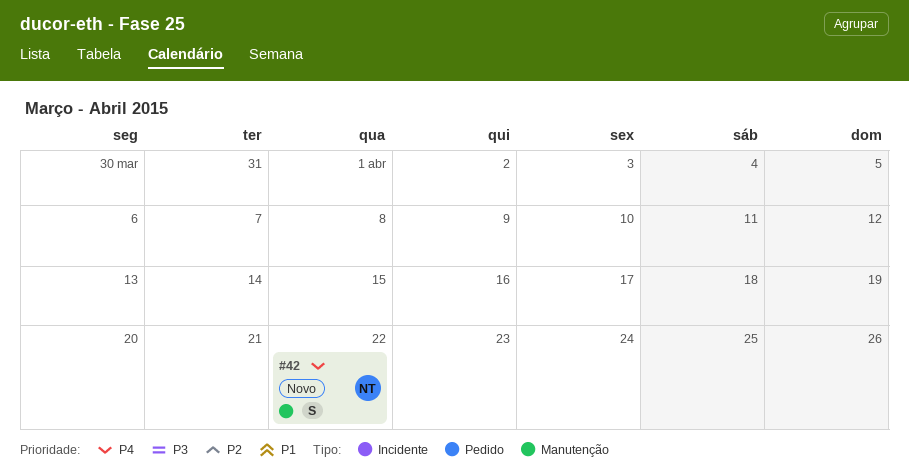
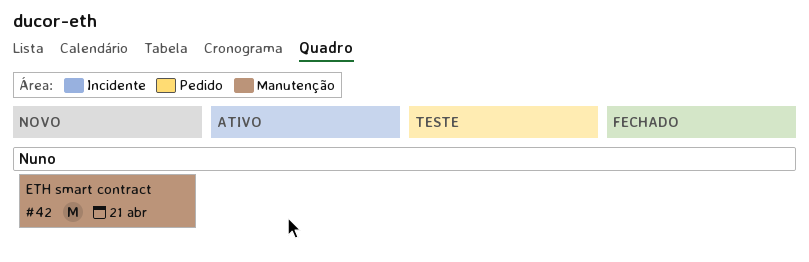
#42, estimate: S -> M
#42, due: Apr 22 -> Apr 21

